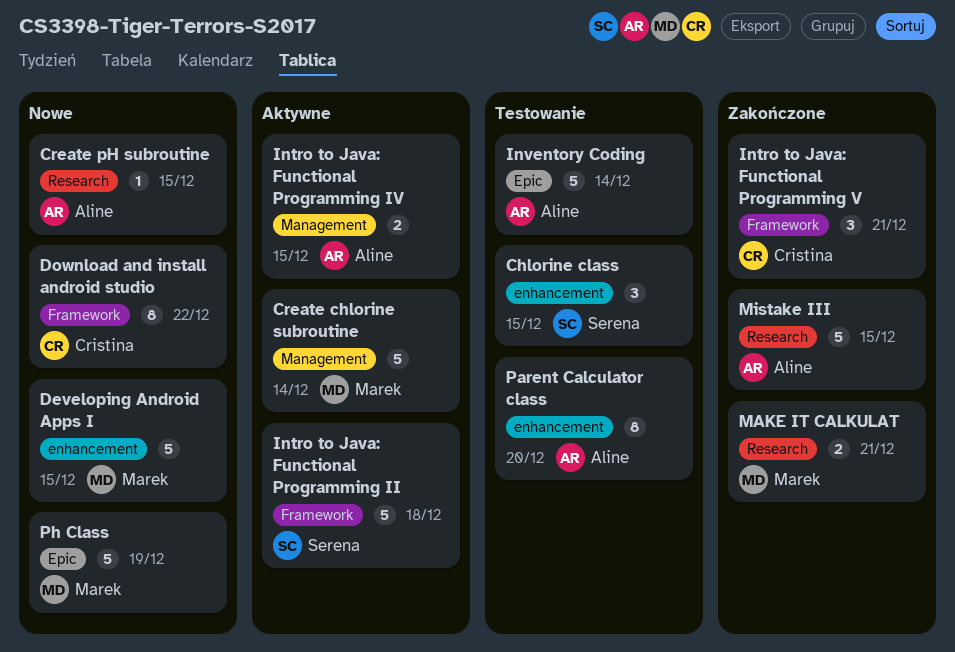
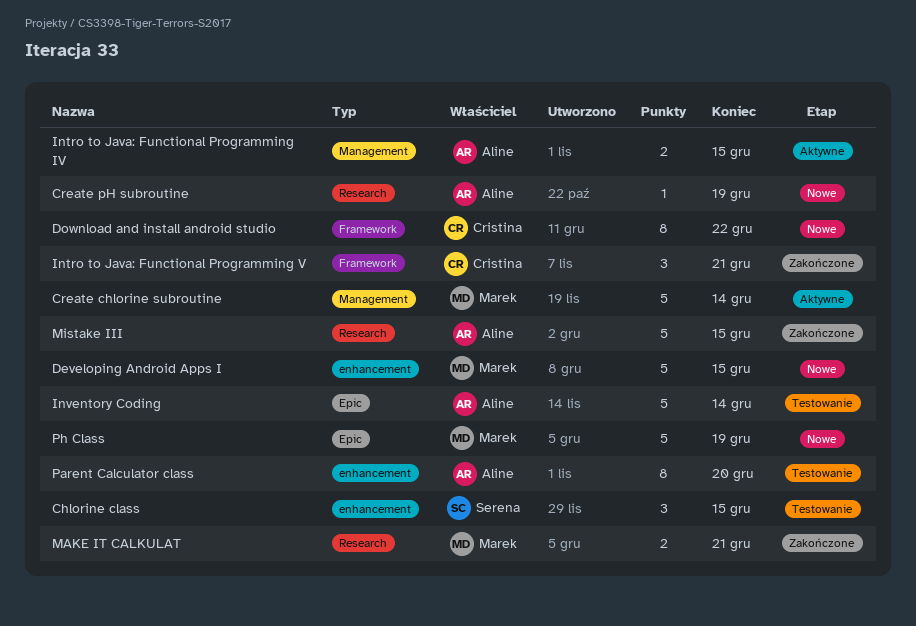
Create pH subroutine, due: Dec 15 -> Dec 19
Intro to Java: Functional Programming II: present -> none

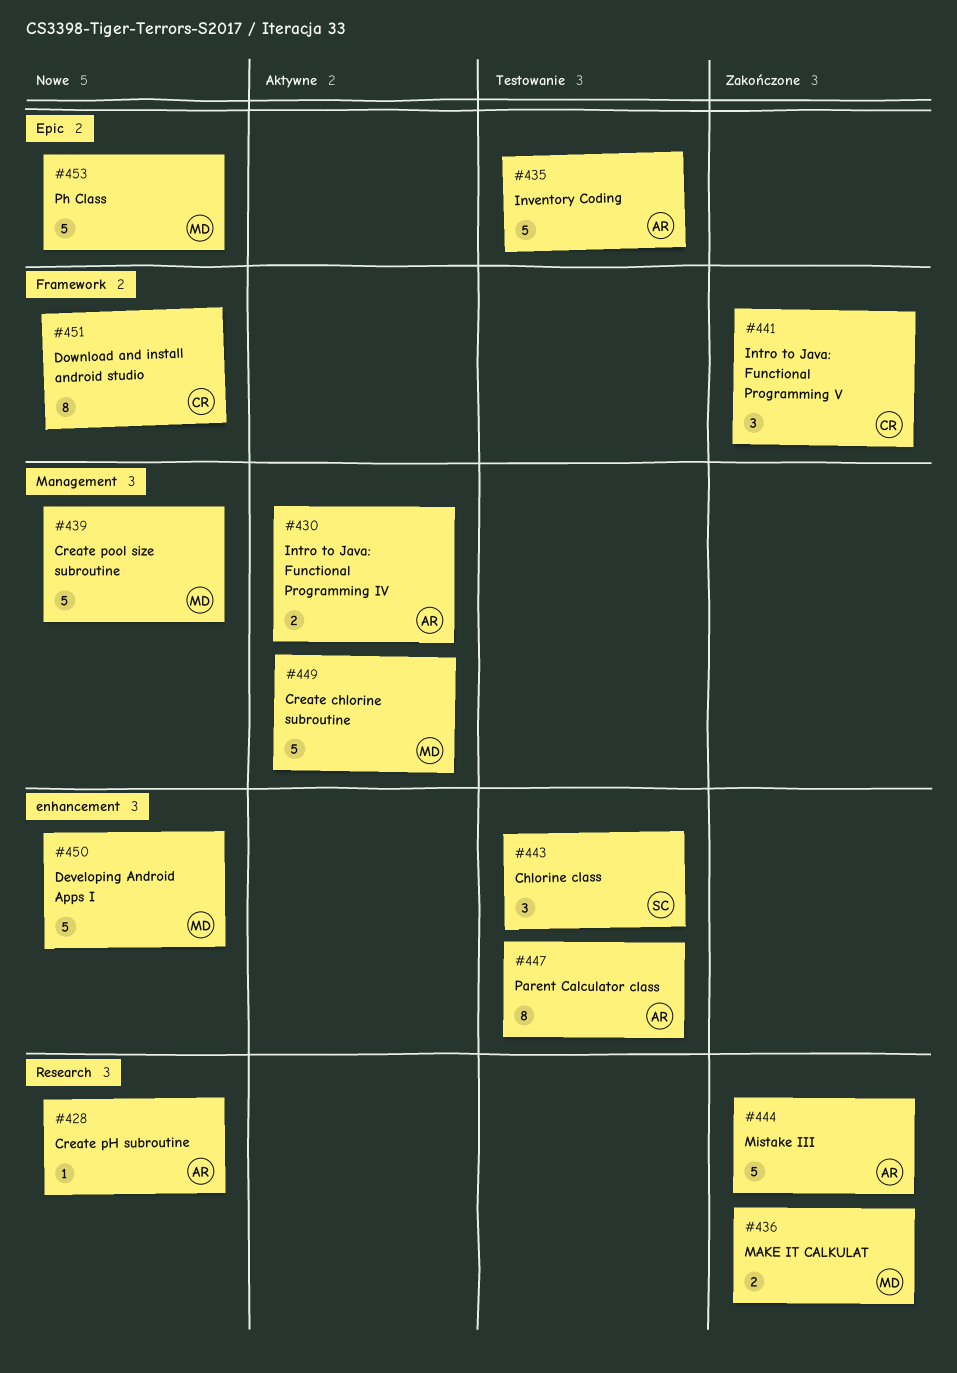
Create pool size subroutine: none -> present

